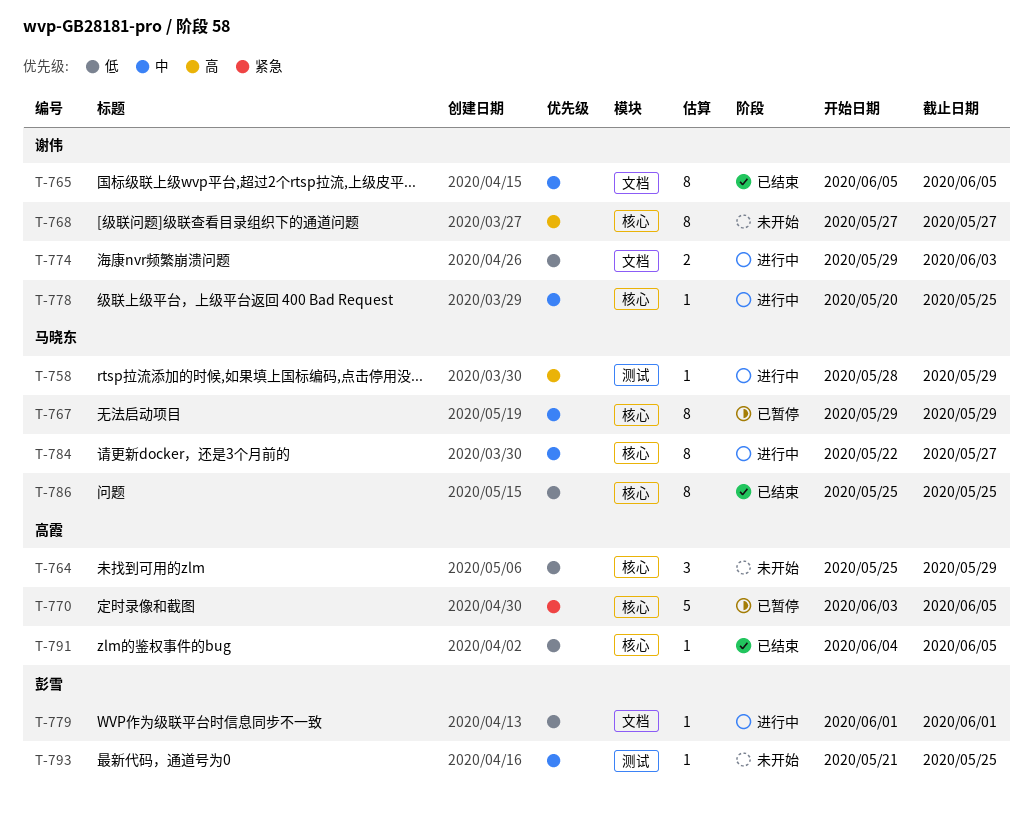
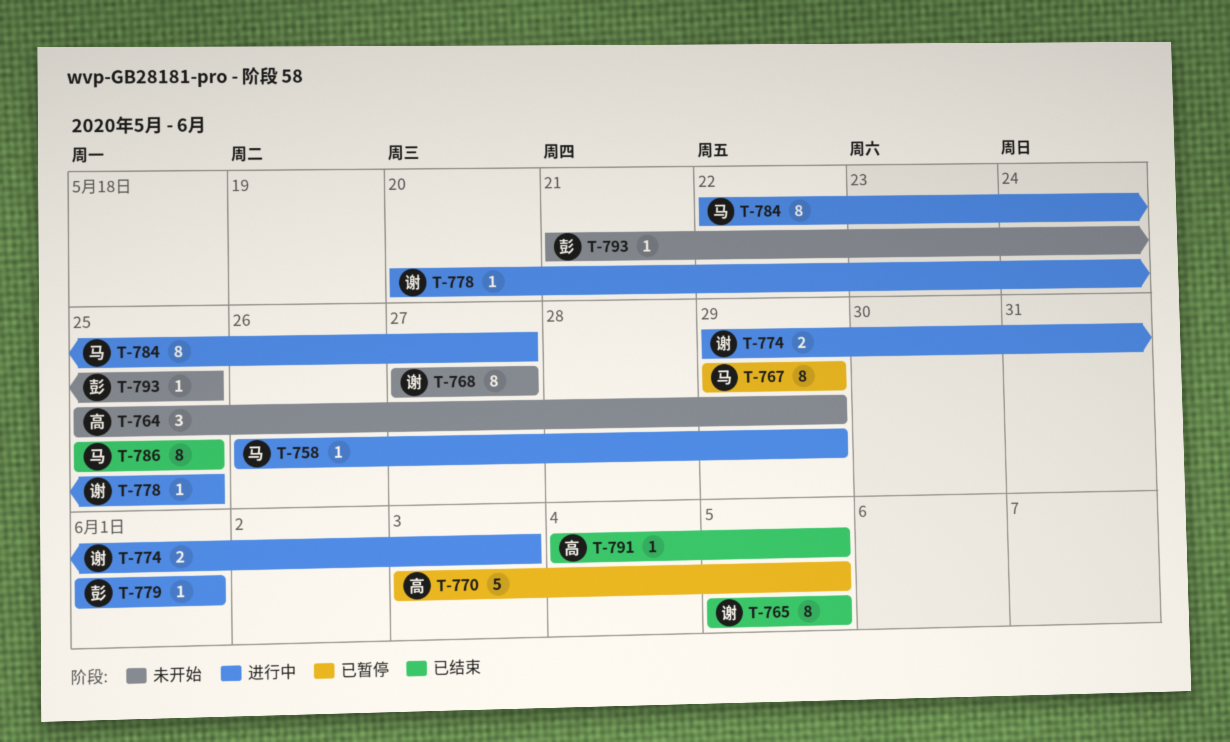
T-758, start: May 28 -> May 26

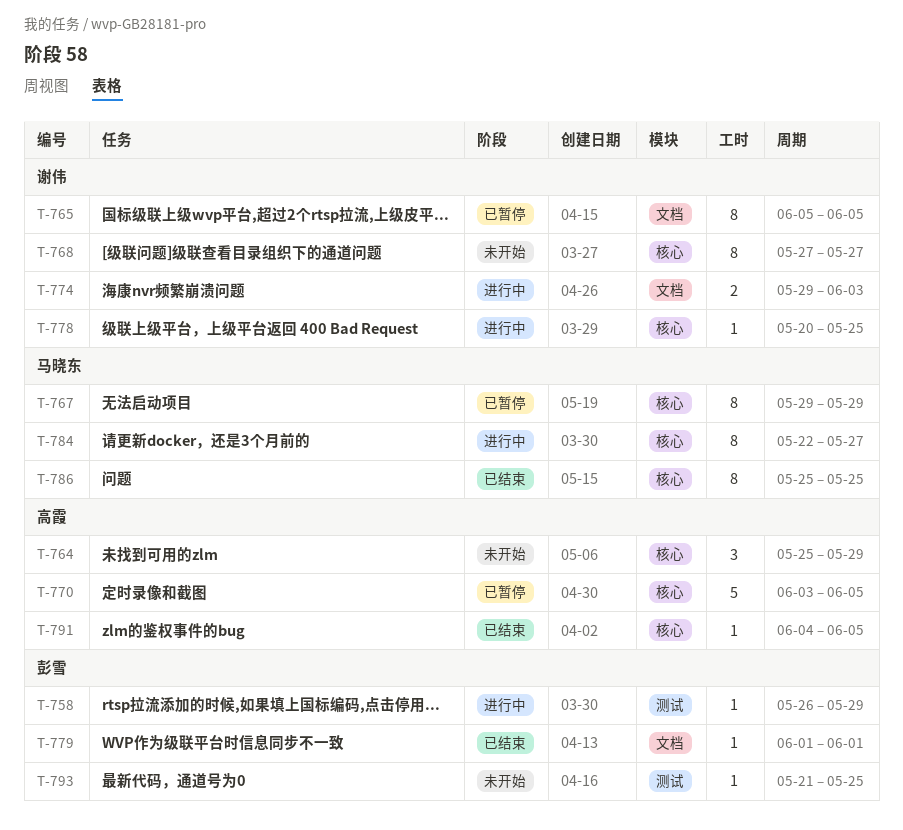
T-758, owner: 马晓东 -> 彭雪
T-765, status: 已结束 -> 已暂停
T-779, status: 进行中 -> 已结束

